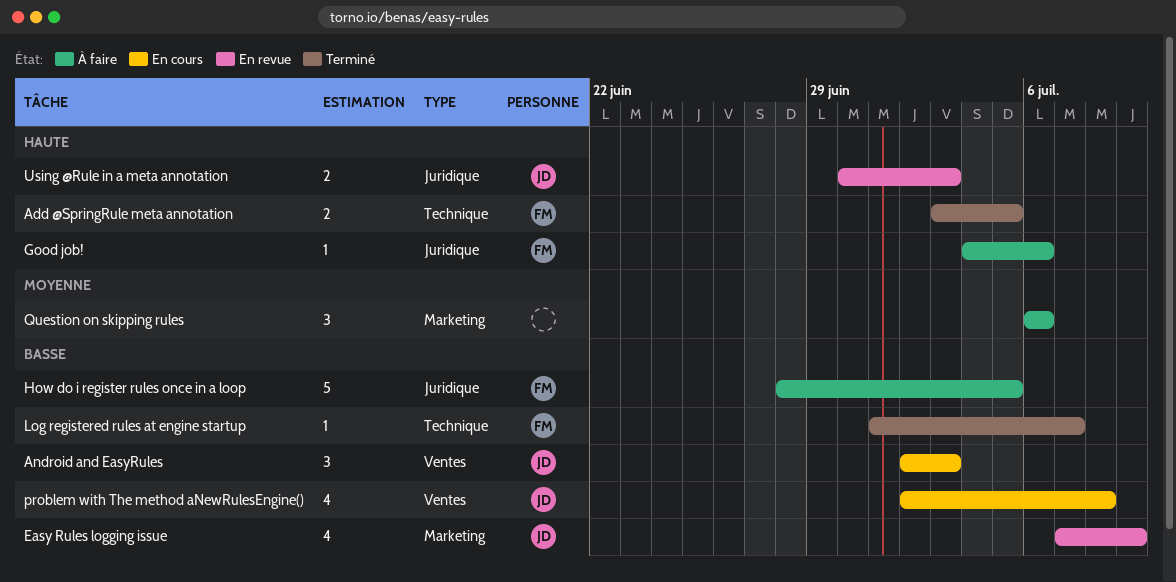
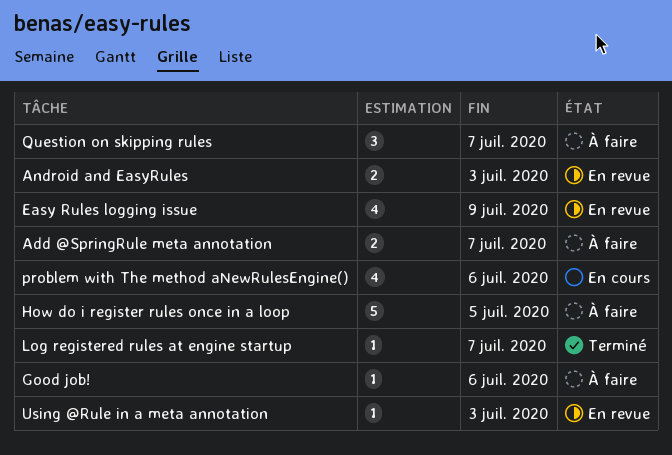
Add @SpringRule meta annotation, status: Terminé -> À faire
Add @SpringRule meta annotation, due: Jul 5 -> Jul 7
Android and EasyRules, status: En cours -> En revue
Android and EasyRules, estimate: 3 -> 2
problem with The method aNewRulesEngine(), due: Jul 8 -> Jul 6
Question on skipping rules, due: Jul 6 -> Jul 7
Using @Rule in a meta annotation, estimate: 2 -> 1

